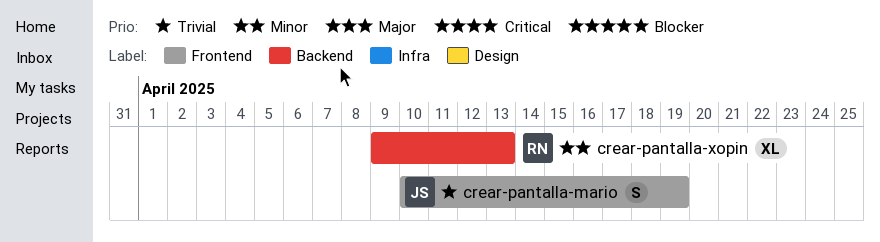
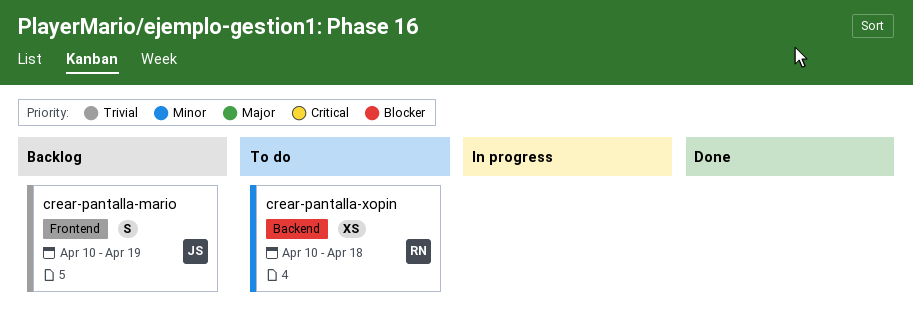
crear-pantalla-xopin, estimate: XL -> XS
crear-pantalla-xopin, start: Apr 9 -> Apr 10
crear-pantalla-xopin, due: Apr 13 -> Apr 18

